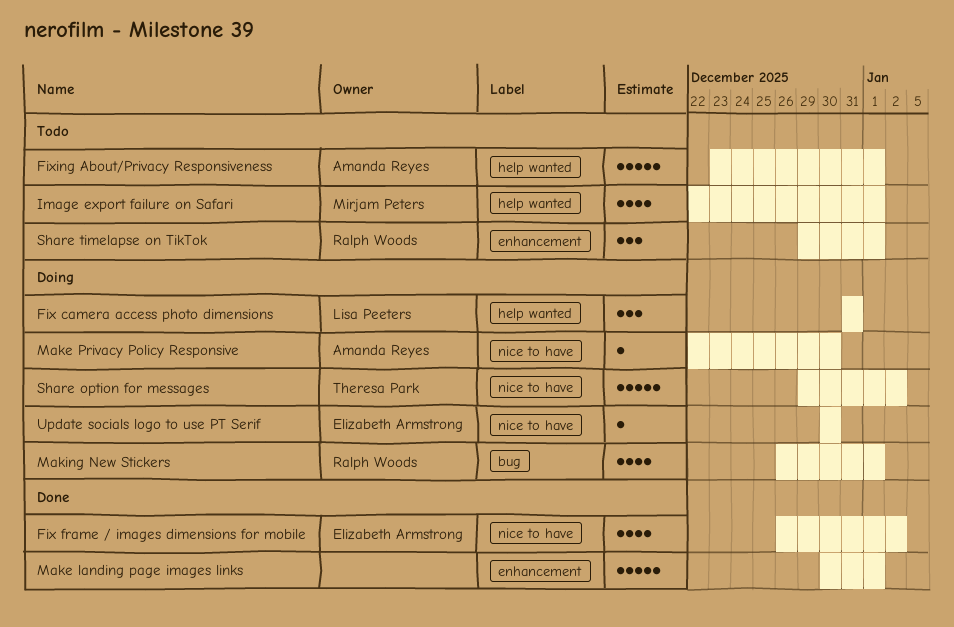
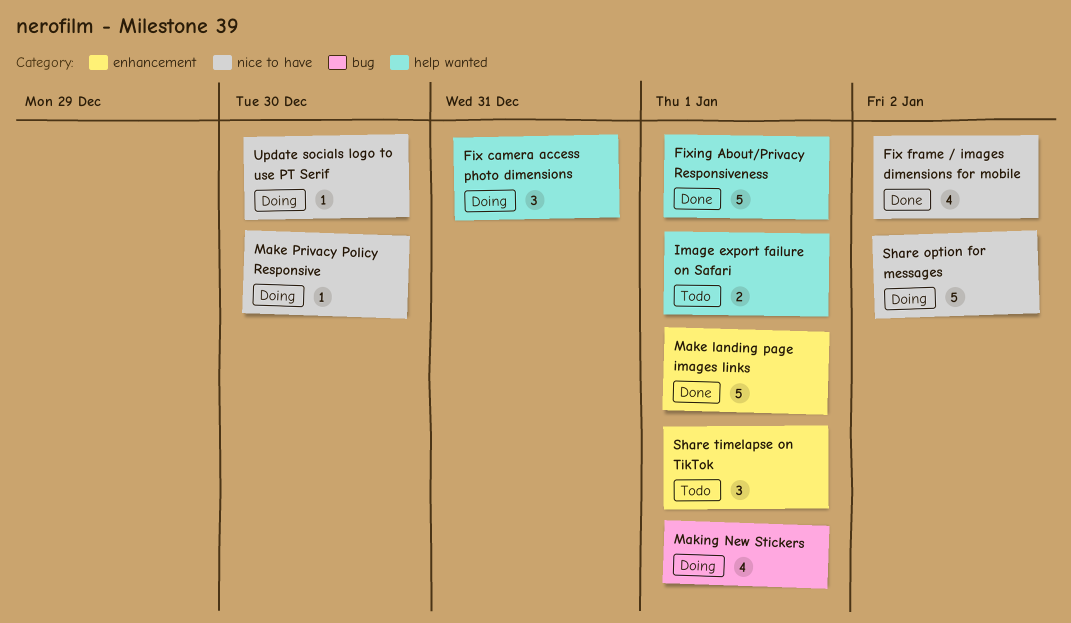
Fixing About/Privacy Responsiveness, status: Todo -> Done
Image export failure on Safari, estimate: 4 -> 2

